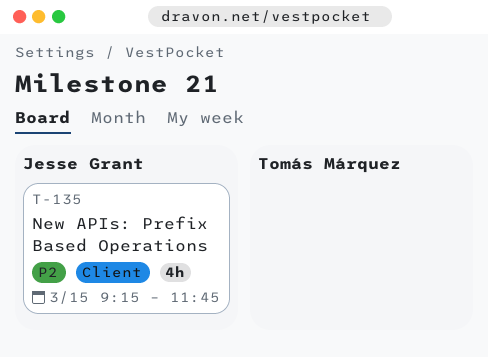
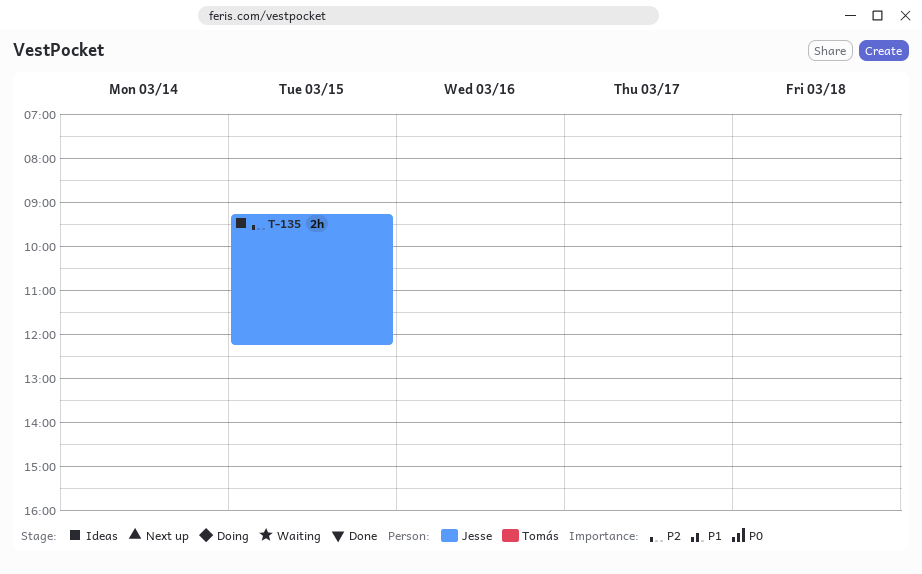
T-135, estimate: 4h -> 2h
T-135, ends: 11:45 -> 12:15

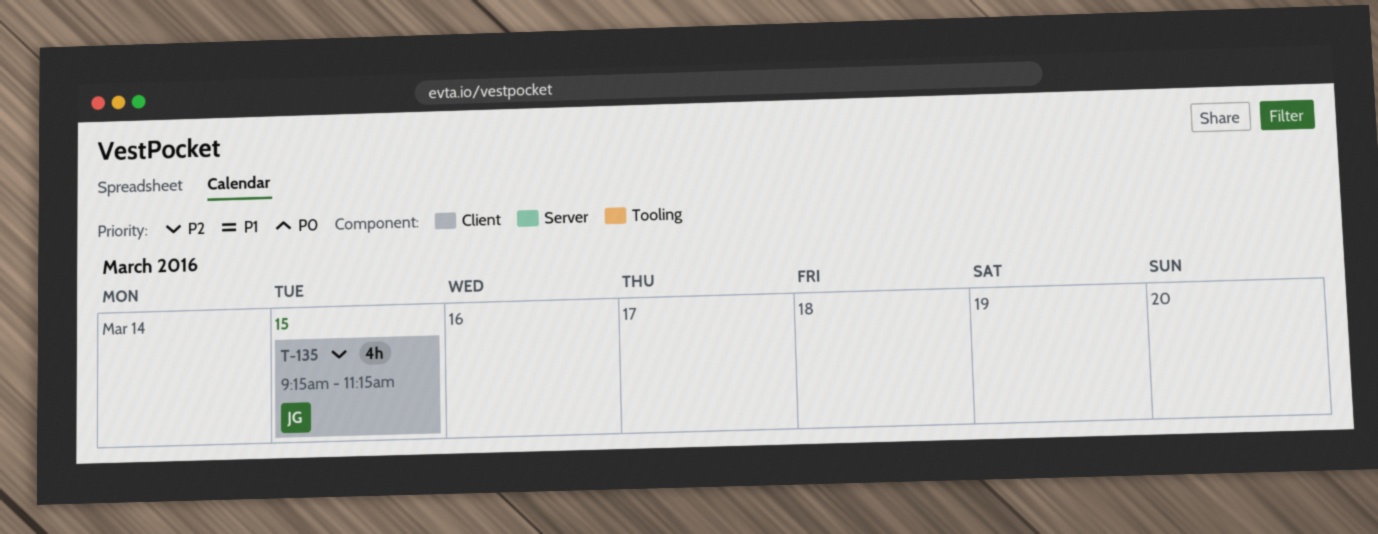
T-135, estimate: 2h -> 4h
T-135, ends: 12:15 -> 11:15

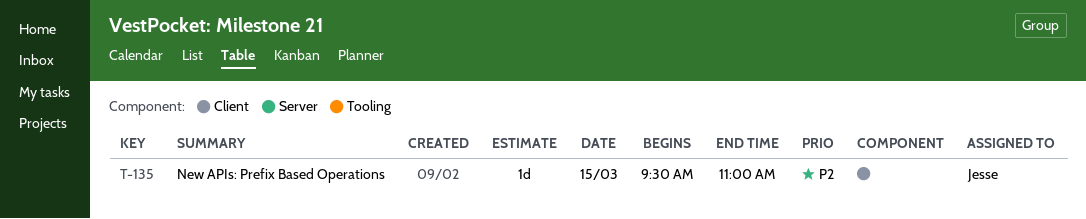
T-135, estimate: 4h -> 1d
T-135, begins: 09:15 -> 09:30
T-135, ends: 11:15 -> 11:00

